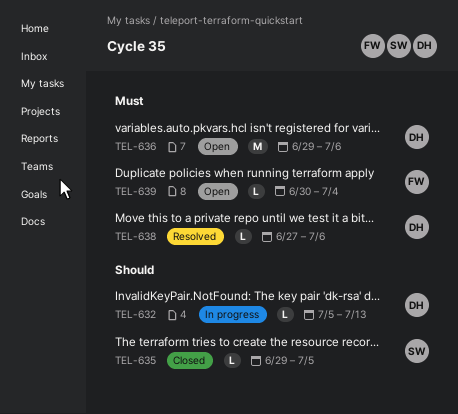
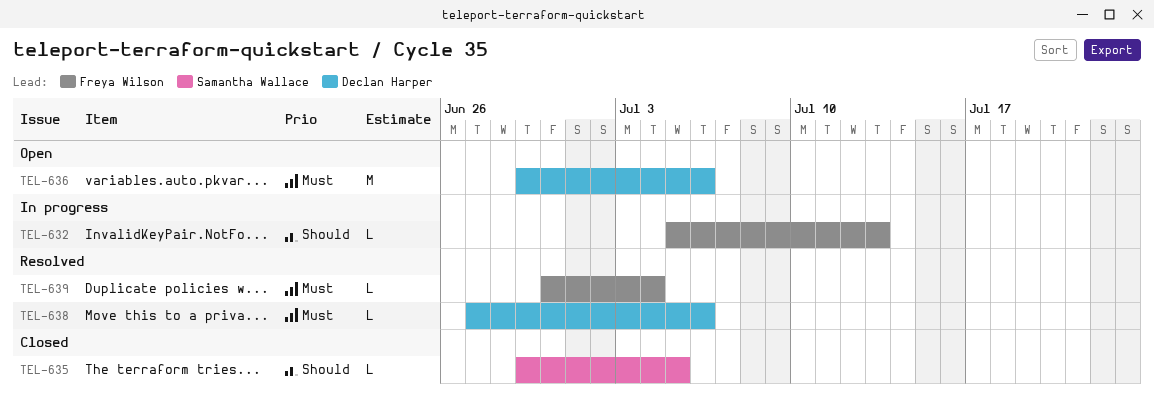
TEL-632, owner: Declan Harper -> Freya Wilson
TEL-639, status: Open -> Resolved

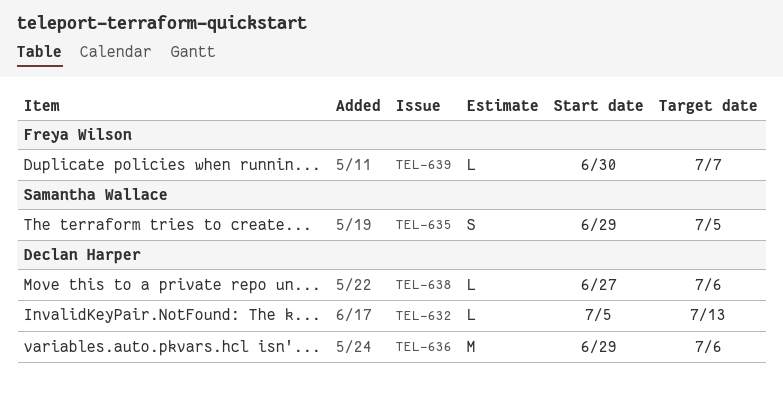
TEL-632, owner: Freya Wilson -> Declan Harper
TEL-635, estimate: L -> S
TEL-639, due: Jul 4 -> Jul 7

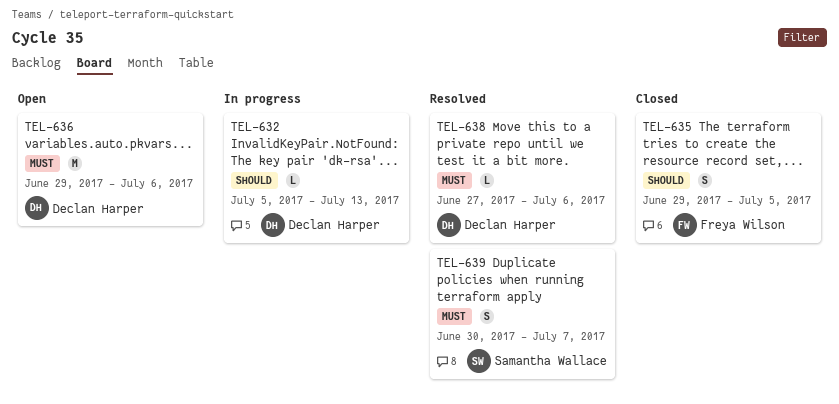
TEL-635, owner: Samantha Wallace -> Freya Wilson
TEL-639, owner: Freya Wilson -> Samantha Wallace
TEL-639, estimate: L -> S

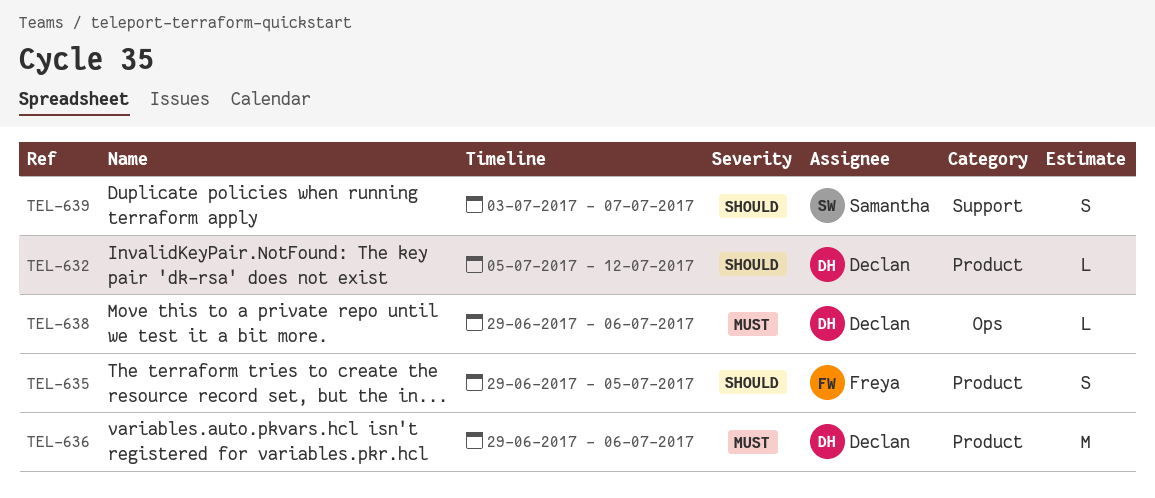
TEL-632, due: Jul 13 -> Jul 12
TEL-638, start: Jun 27 -> Jun 29
TEL-639, priority: Must -> Should
TEL-639, start: Jun 30 -> Jul 3

